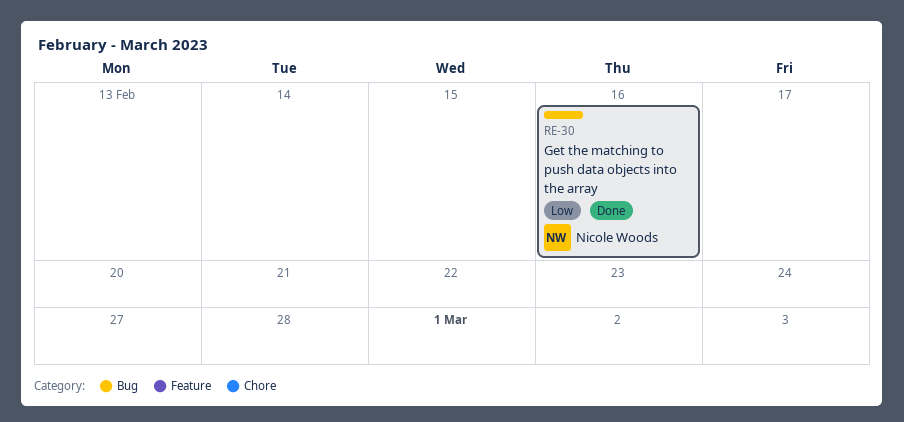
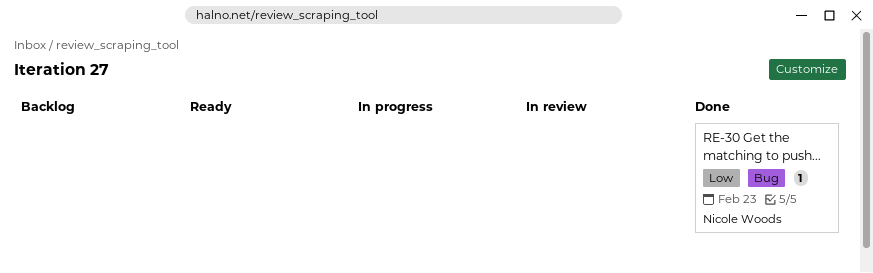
RE-30, due: Feb 16 -> Feb 23

